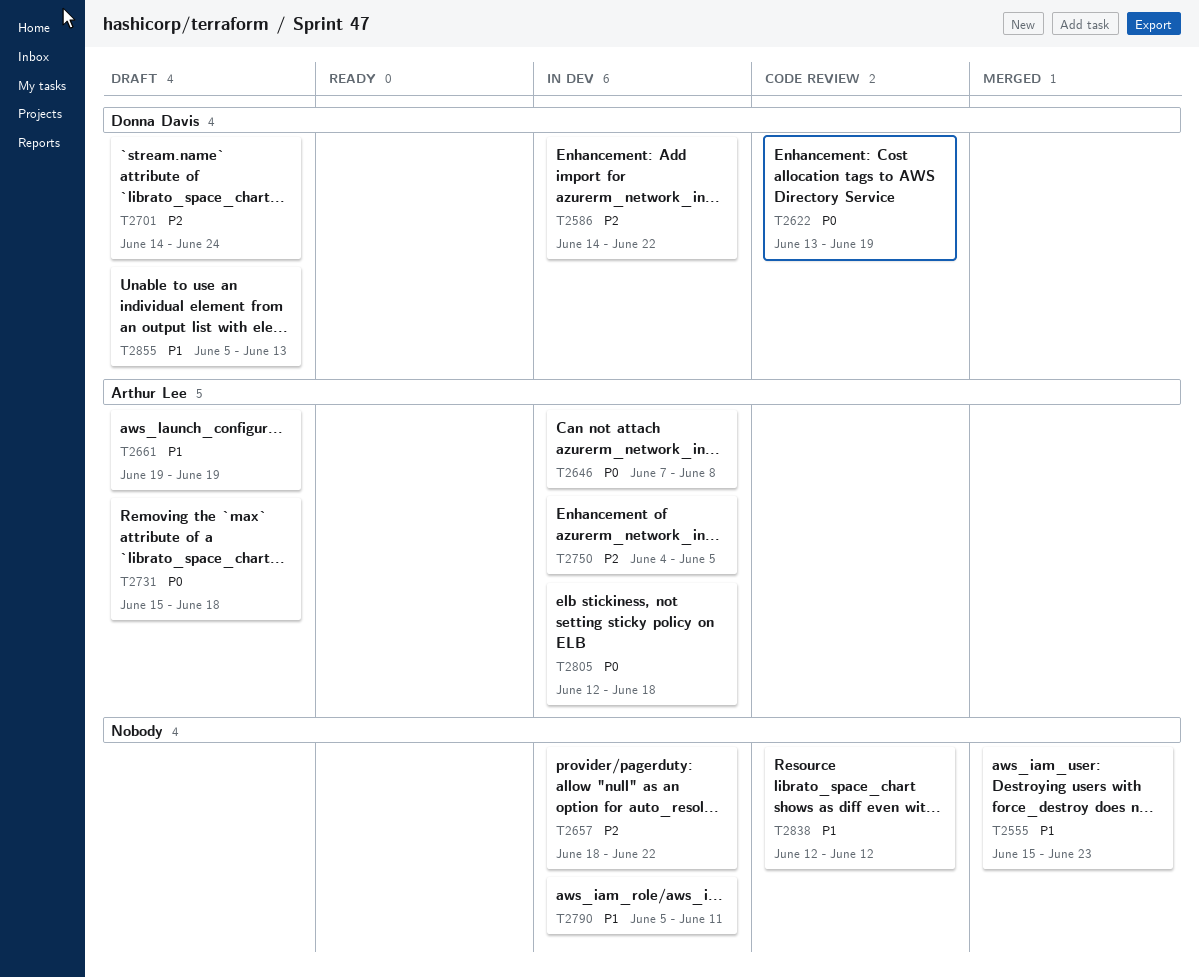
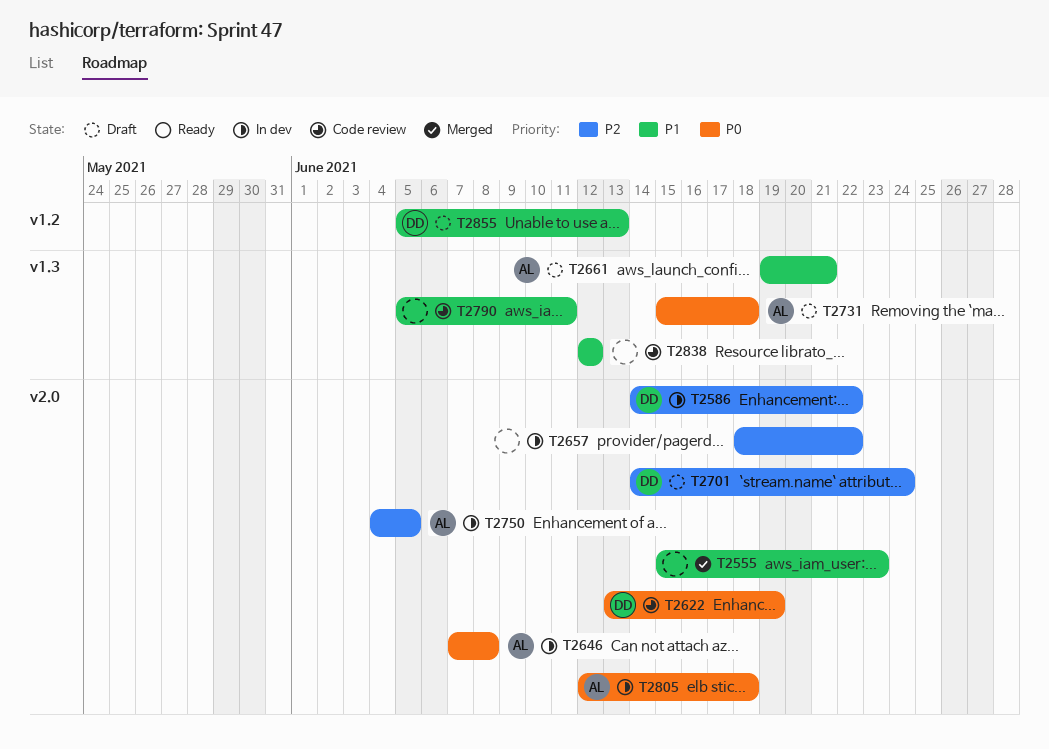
T2661, due: Jun 19 -> Jun 21
T2790, status: In dev -> Code review

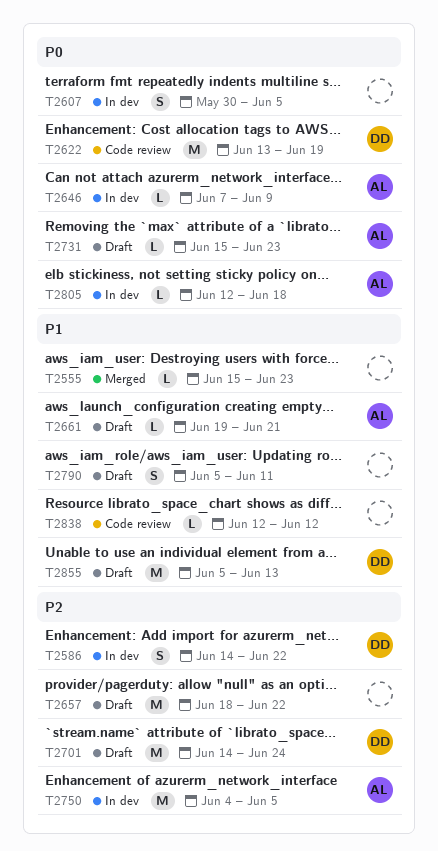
T2607: none -> present
T2646, due: Jun 8 -> Jun 9
T2657, status: In dev -> Draft
T2731, due: Jun 18 -> Jun 23
T2790, status: Code review -> Draft

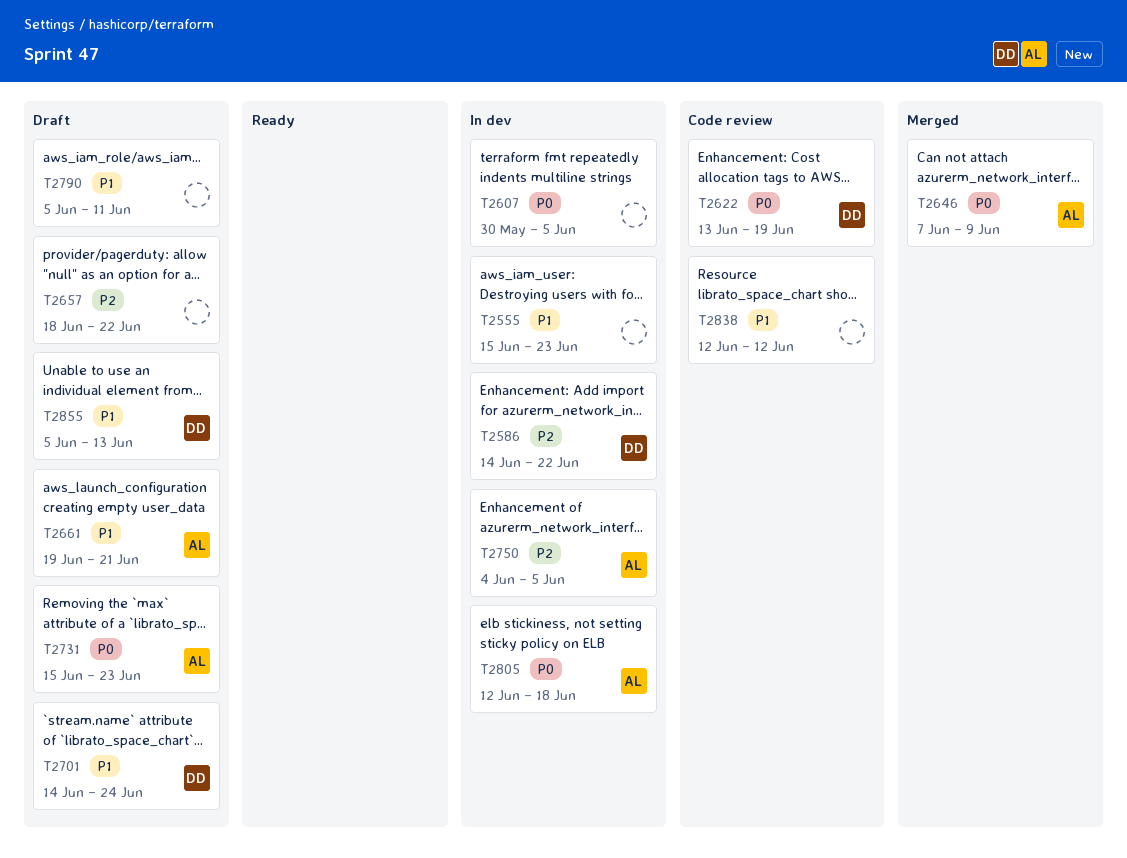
T2555, status: Merged -> In dev
T2646, status: In dev -> Merged
T2701, priority: P2 -> P1

